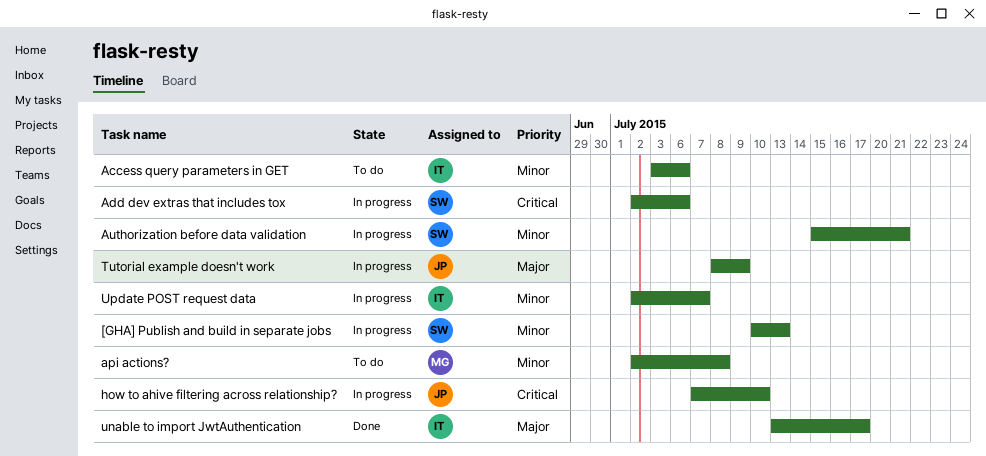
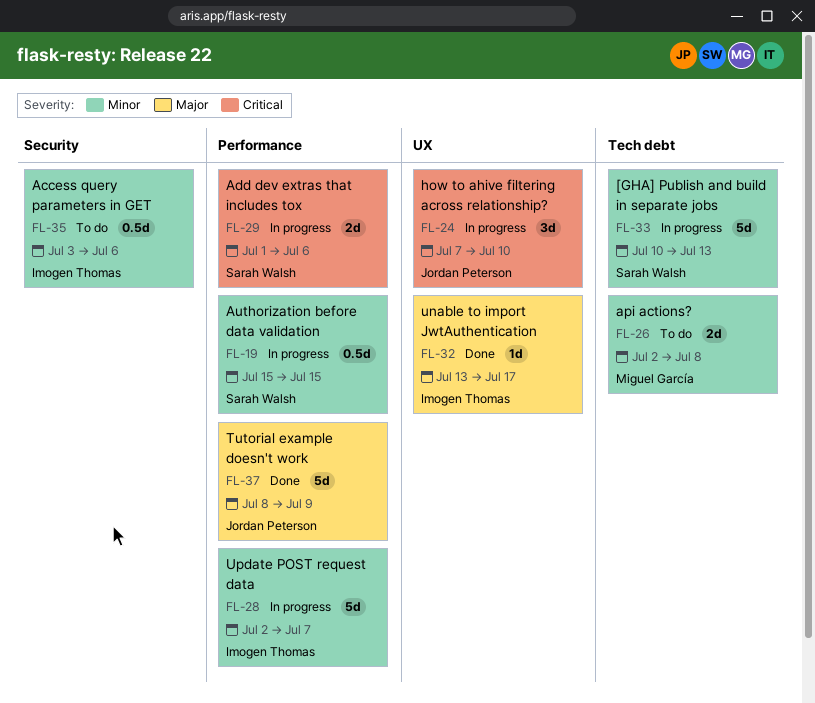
Add dev extras that includes tox, start: Jul 2 -> Jul 1
Authorization before data validation, due: Jul 21 -> Jul 15
Tutorial example doesn't work, status: In progress -> Done

